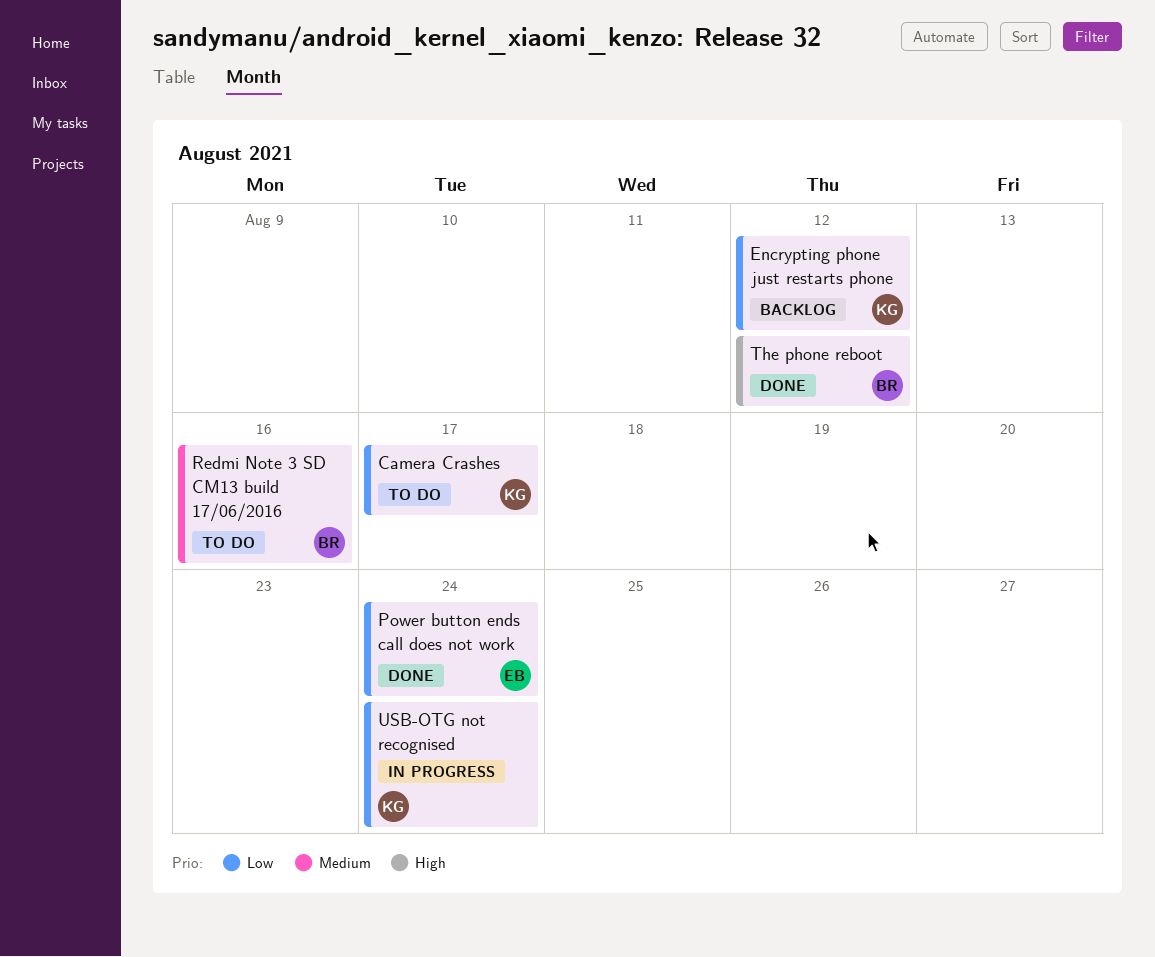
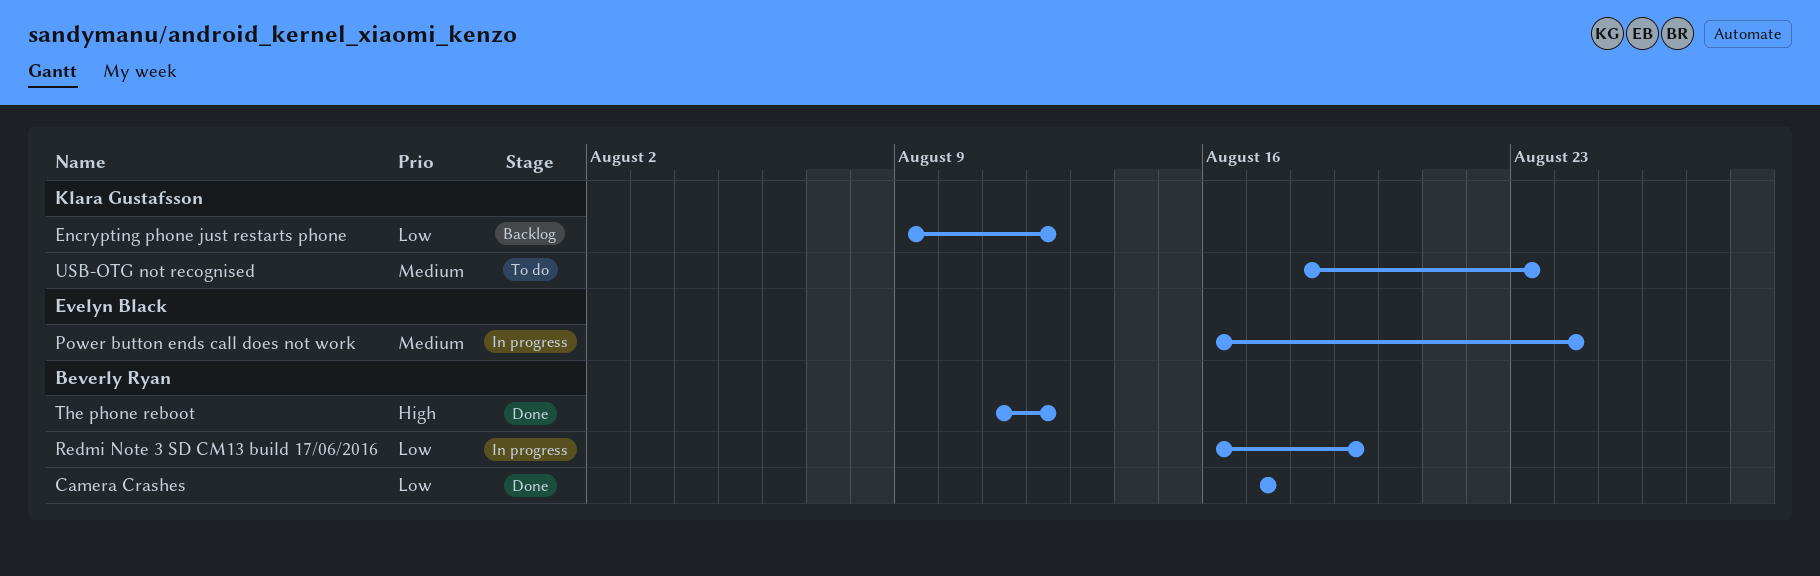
Camera Crashes, status: To do -> Done
Camera Crashes, owner: Klara Gustafsson -> Beverly Ryan
Power button ends call does not work, status: Done -> In progress
Power button ends call does not work, priority: Low -> Medium
Redmi Note 3 SD CM13 build 17/06/2016, status: To do -> In progress
Redmi Note 3 SD CM13 build 17/06/2016, priority: Medium -> Low
Redmi Note 3 SD CM13 build 17/06/2016, due: Aug 16 -> Aug 19
USB-OTG not recognised, status: In progress -> To do
USB-OTG not recognised, priority: Low -> Medium
USB-OTG not recognised, due: Aug 24 -> Aug 23

